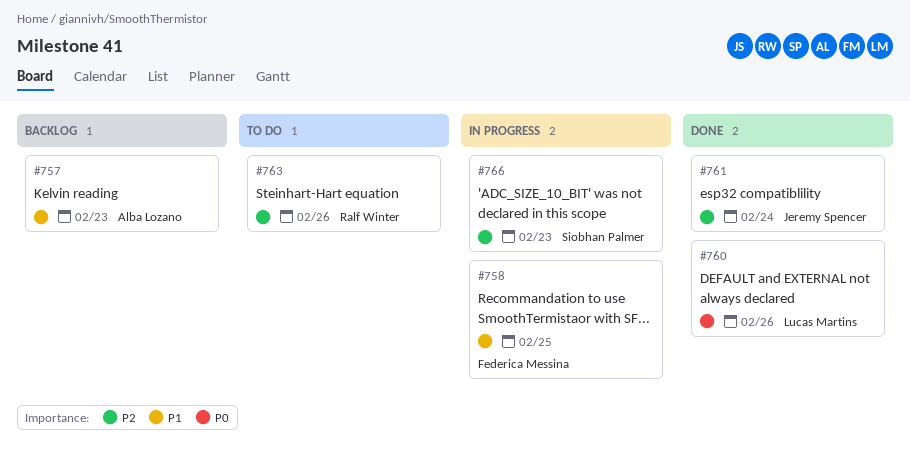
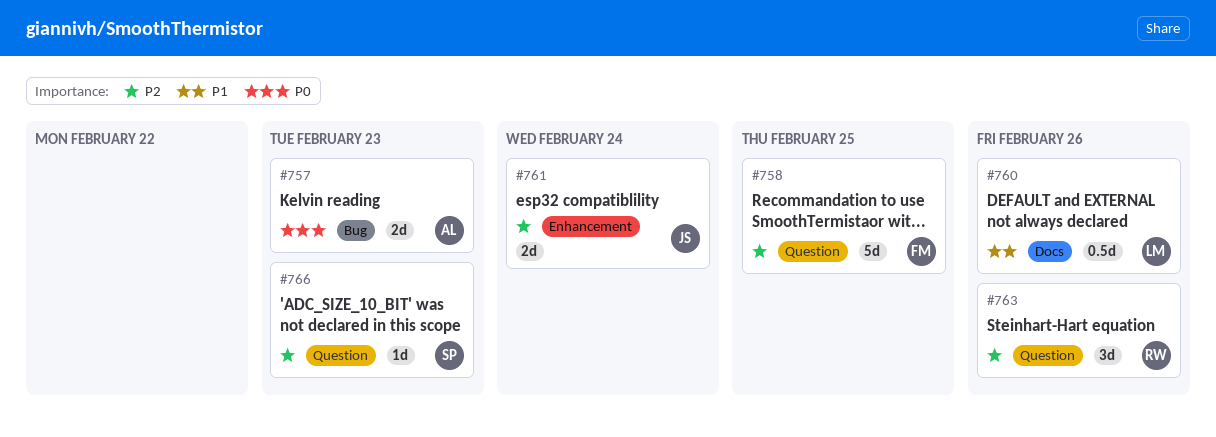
#757, priority: P1 -> P0
#758, priority: P1 -> P2
#760, priority: P0 -> P1

